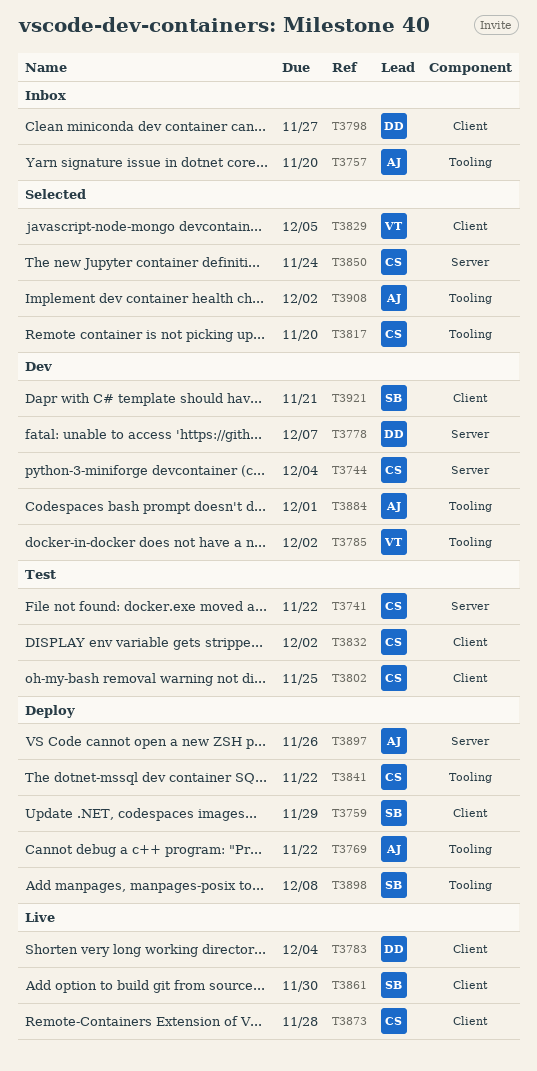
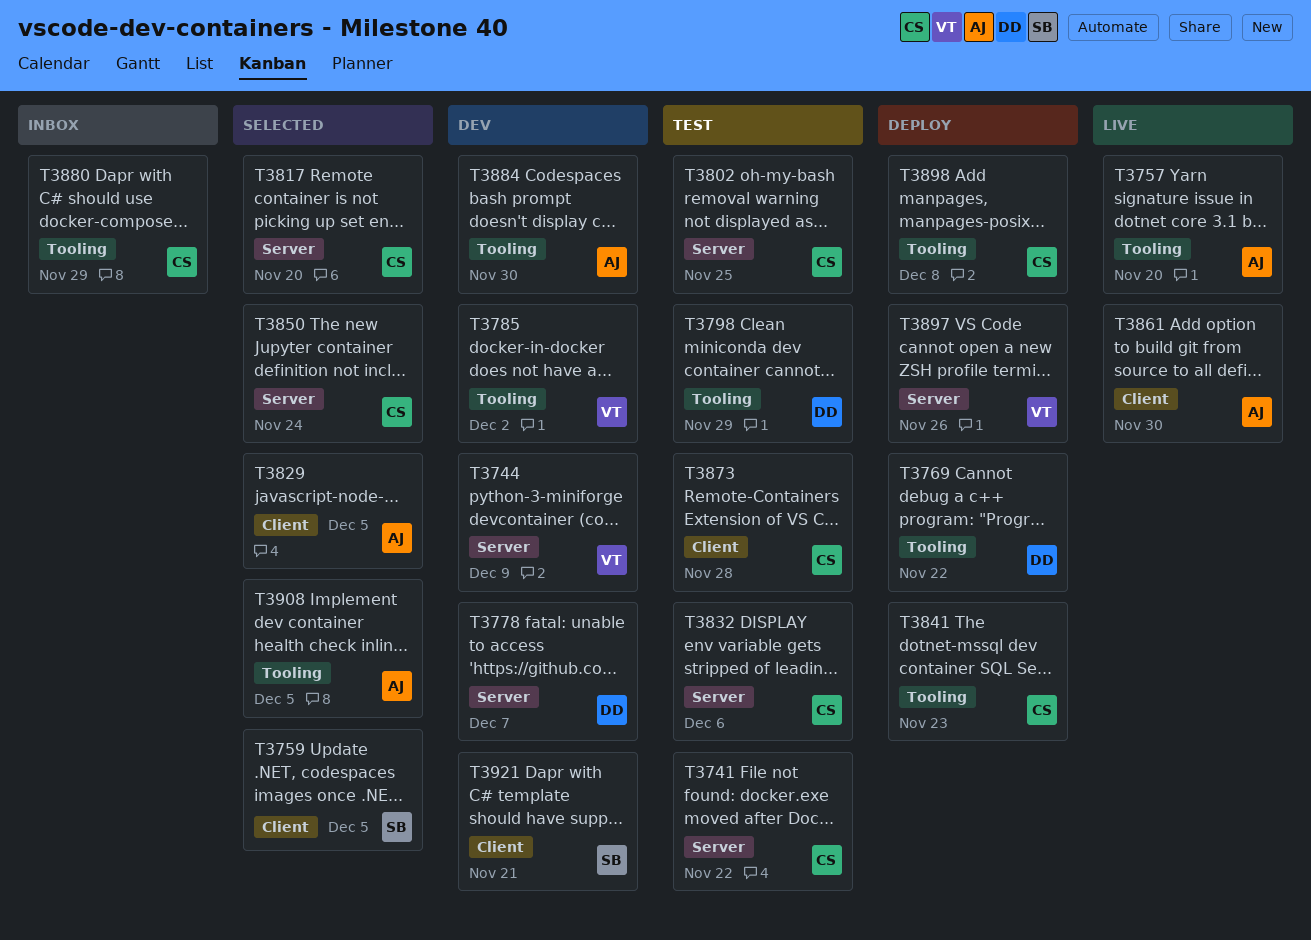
T3744, owner: CS -> VT
T3744, due: Dec 4 -> Dec 9
T3757, status: Inbox -> Live
T3759, status: Deploy -> Selected
T3759, due: Nov 29 -> Dec 5
T3769, owner: AJ -> DD
T3783: present -> none
T3798, status: Inbox -> Test
T3798, label: Client -> Tooling
T3798, due: Nov 27 -> Nov 29
T3802, label: Client -> Server
T3817, label: Tooling -> Server
T3829, owner: VT -> AJ
T3832, label: Client -> Server
T3832, due: Dec 2 -> Dec 6
T3841, due: Nov 22 -> Nov 23
T3861, owner: SB -> AJ
T3873, status: Live -> Test
T3880: none -> present
T3884, due: Dec 1 -> Nov 30
T3897, owner: AJ -> VT
T3898, owner: SB -> CS
T3908, due: Dec 2 -> Dec 5

